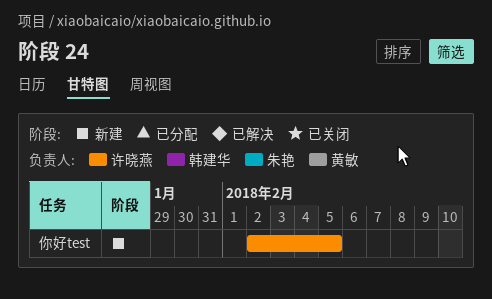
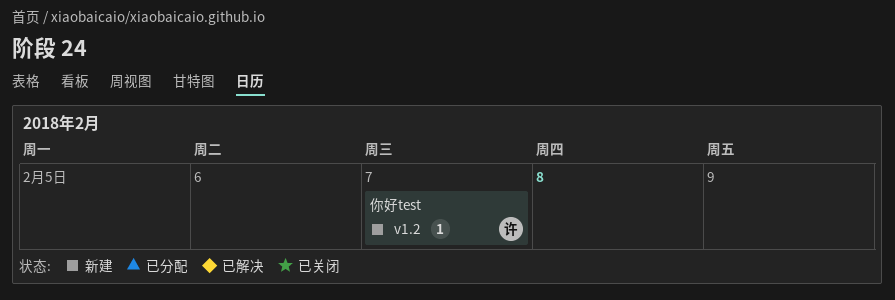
你好test, due: Feb 5 -> Feb 7

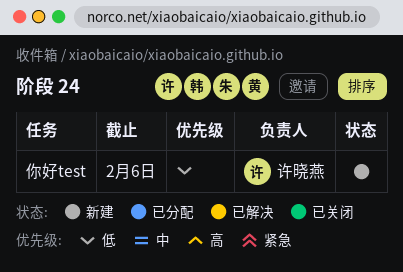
你好test, due: Feb 7 -> Feb 6

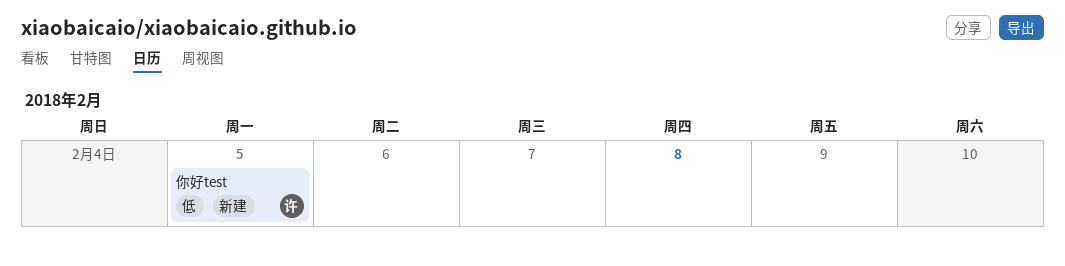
你好test, due: Feb 6 -> Feb 5

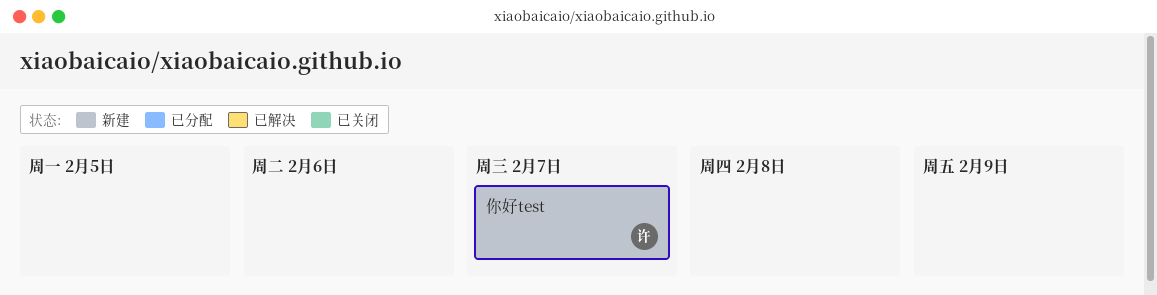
你好test, due: Feb 5 -> Feb 7

